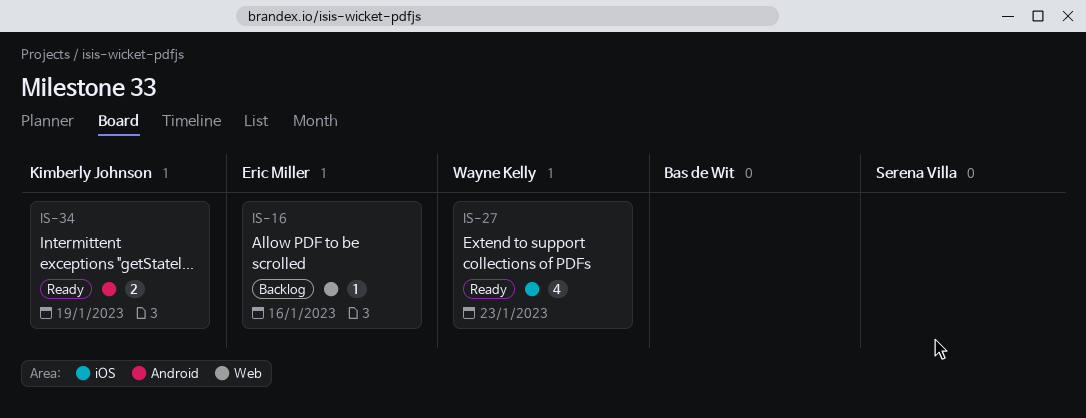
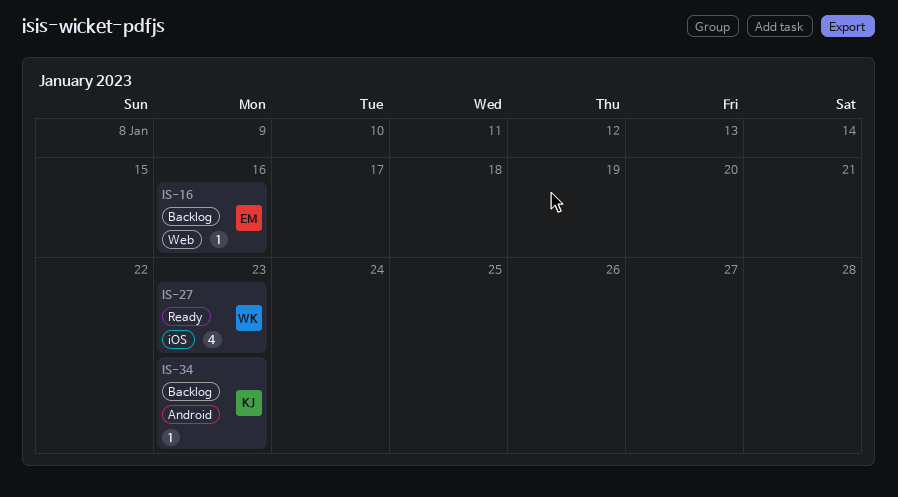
IS-34, status: Ready -> Backlog
IS-34, estimate: 2 -> 1
IS-34, due: Jan 19 -> Jan 23

